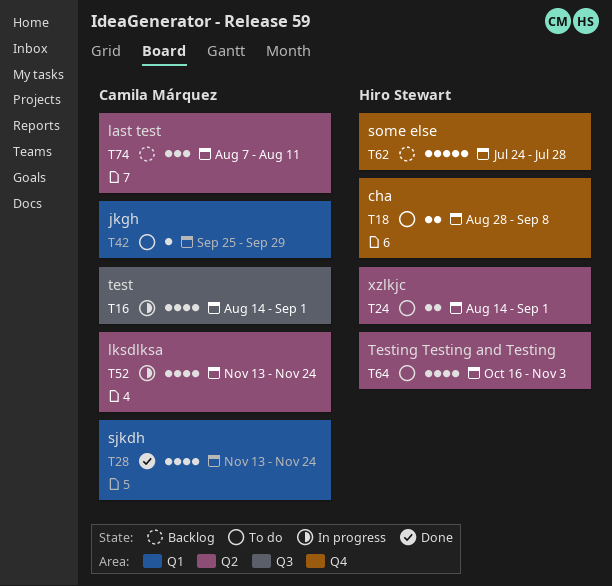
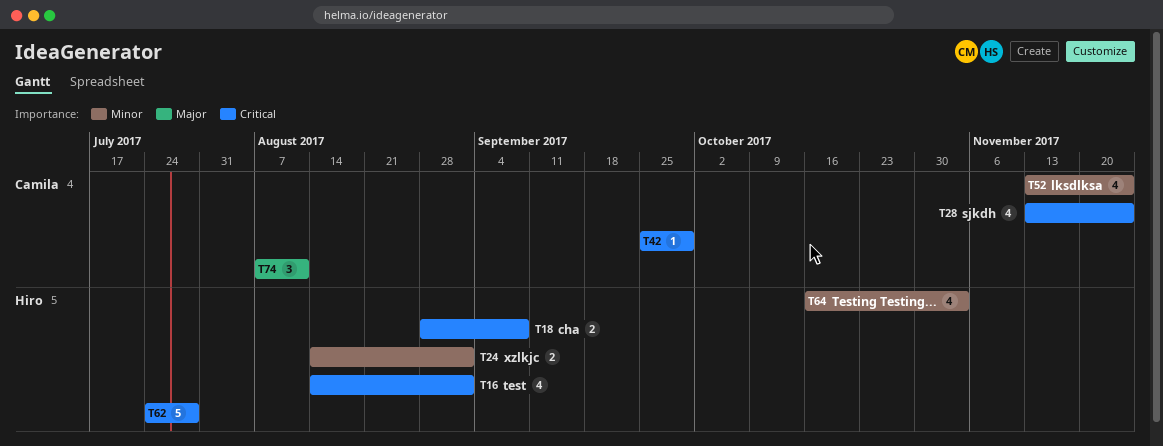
T16, owner: Camila Márquez -> Hiro Stewart

